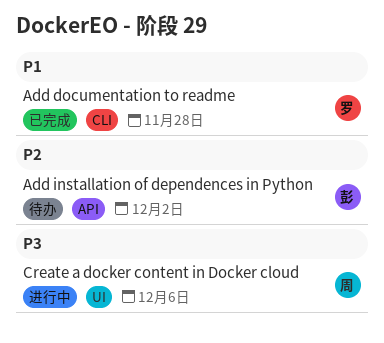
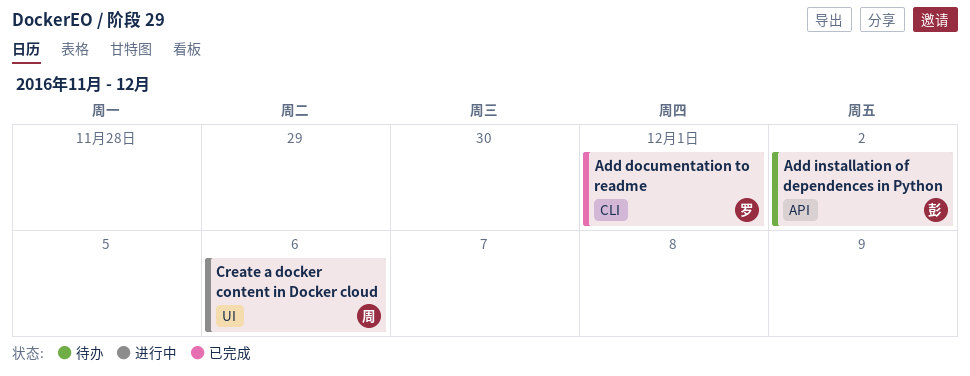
Add documentation to readme, due: Nov 28 -> Dec 1

